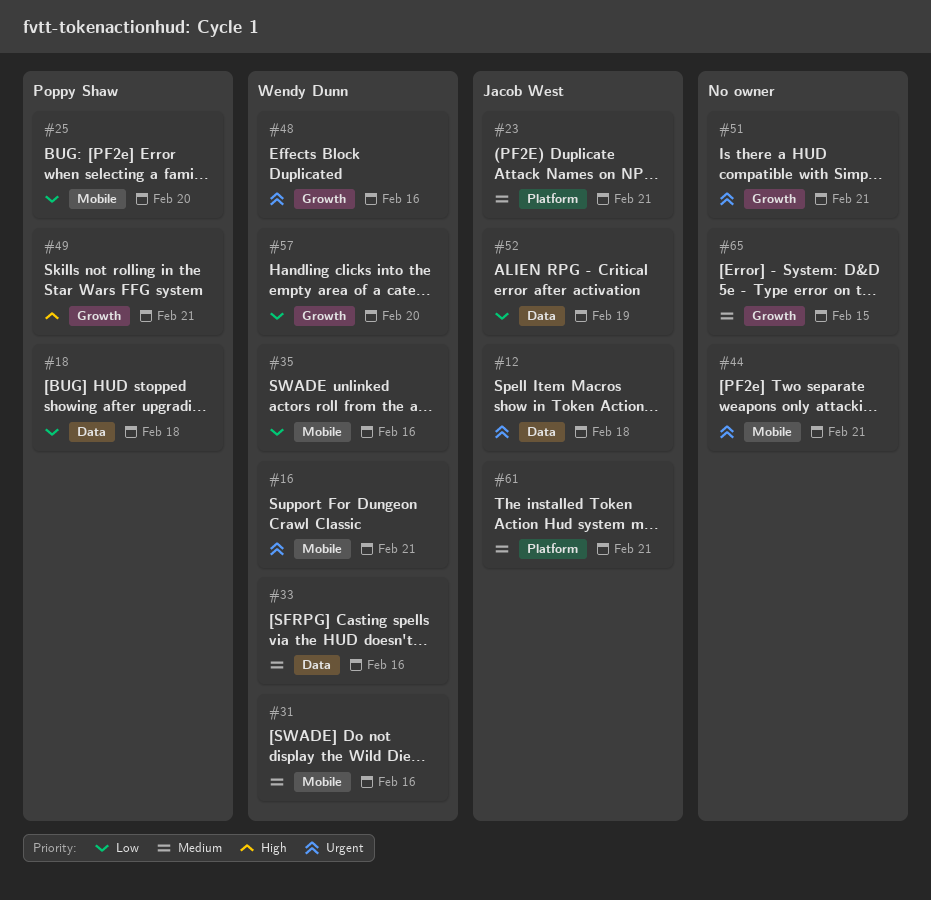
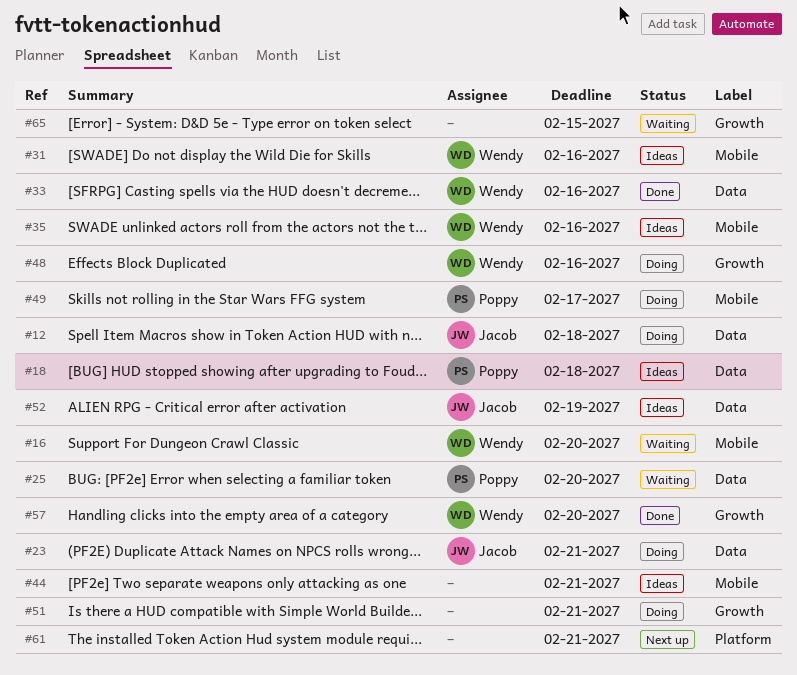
#16, due: Feb 21 -> Feb 20
#23, label: Platform -> Data
#25, label: Mobile -> Data
#49, label: Growth -> Mobile
#49, due: Feb 21 -> Feb 17
#61, owner: Jacob West -> none

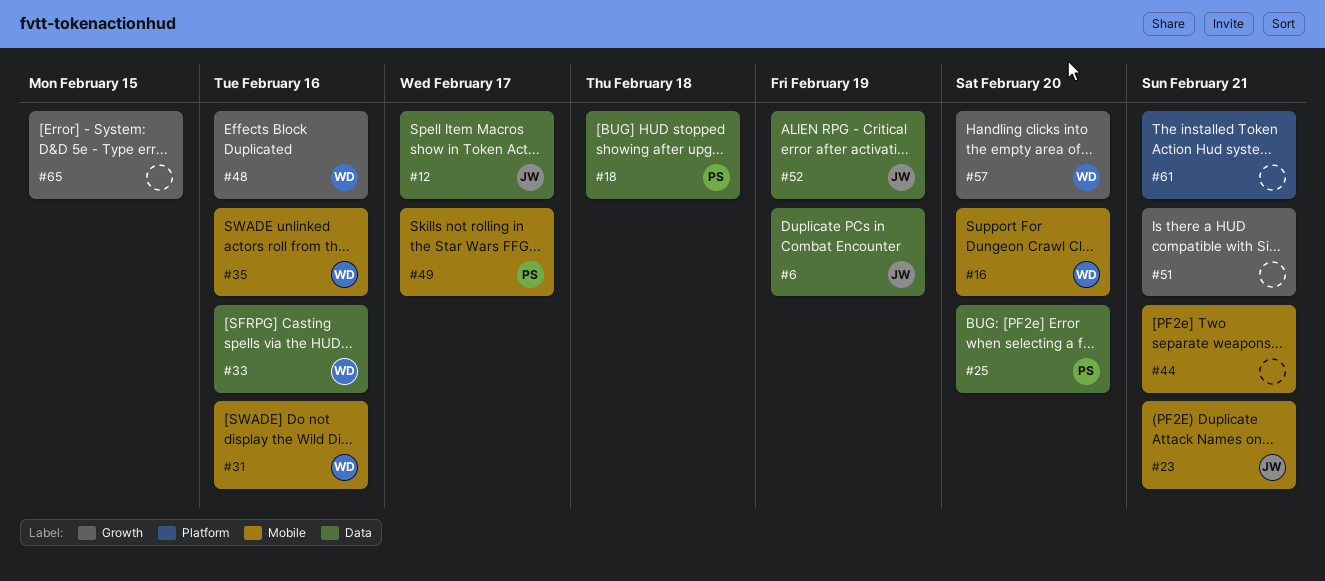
#6: none -> present
#12, due: Feb 18 -> Feb 17
#23, label: Data -> Mobile

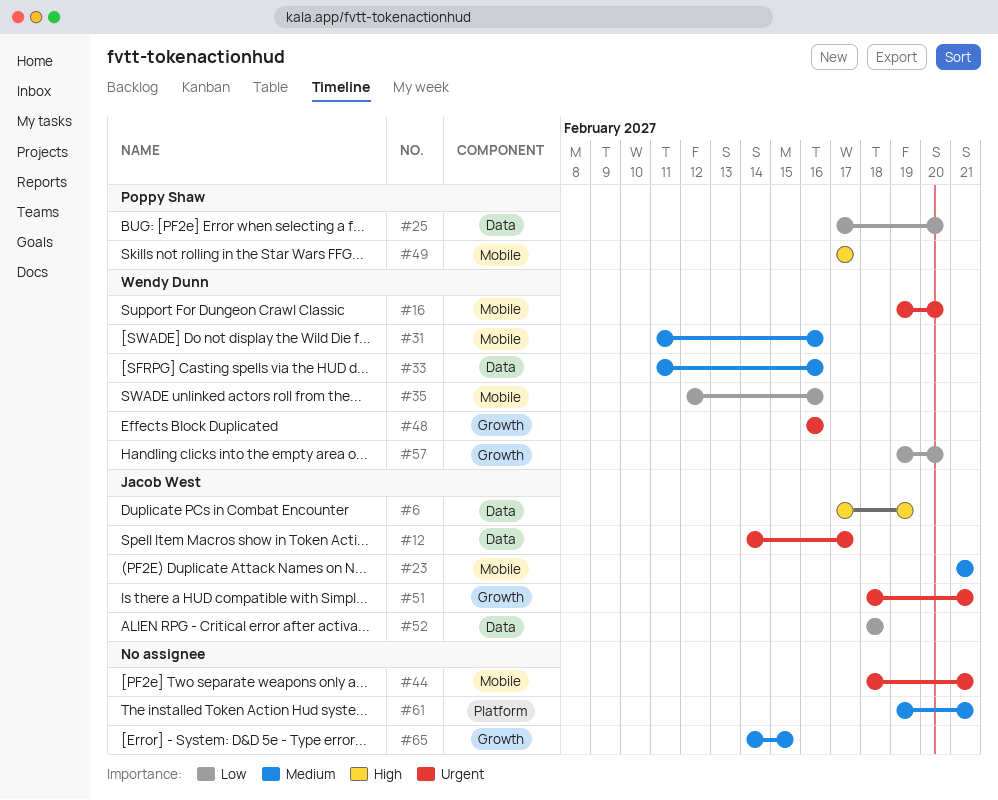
#18: present -> none
#51, owner: none -> Jacob West
#52, due: Feb 19 -> Feb 18

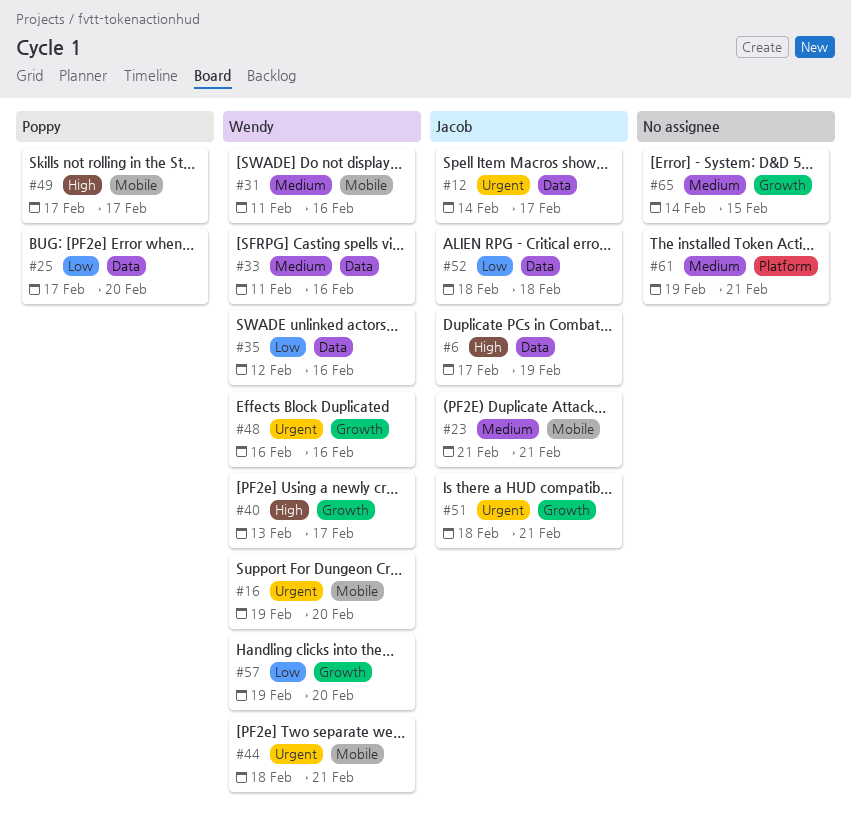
#35, label: Mobile -> Data
#40: none -> present
#44, owner: none -> Wendy Dunn

